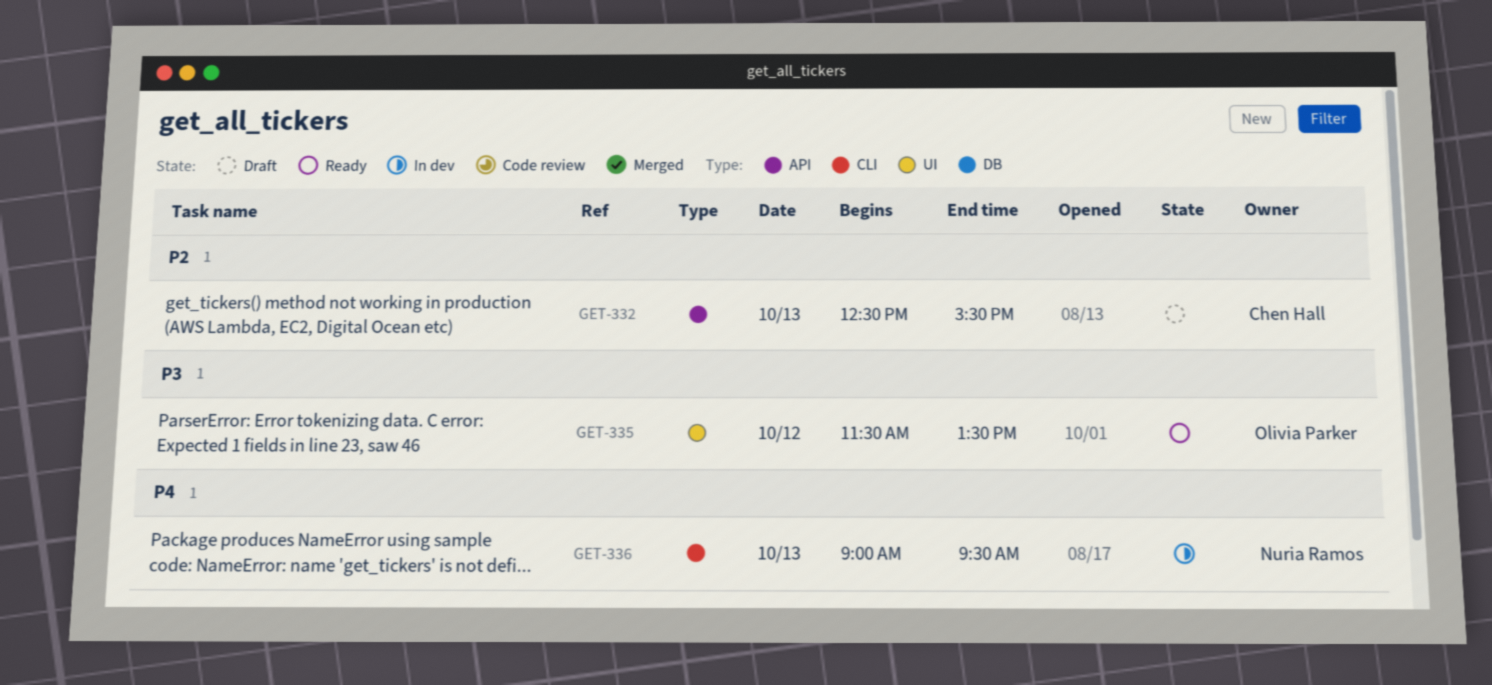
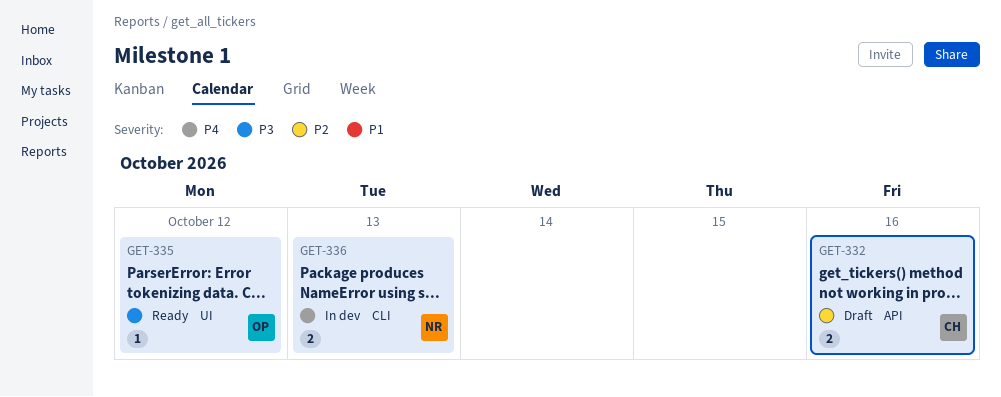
GET-332, day: Oct 13 -> Oct 16

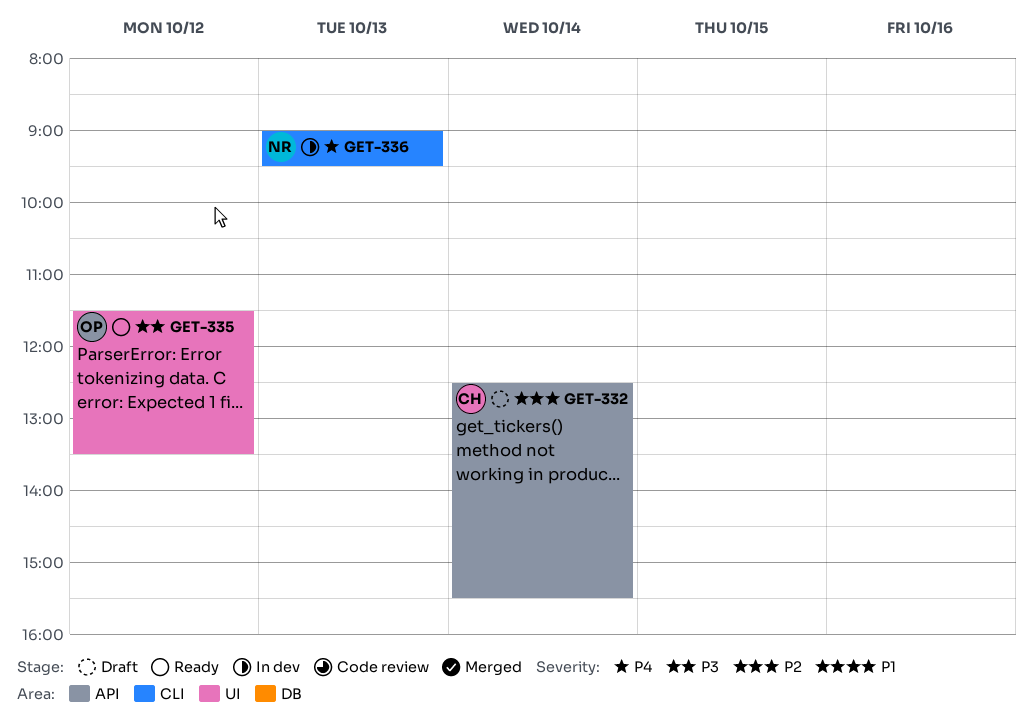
GET-332, day: Oct 16 -> Oct 14

